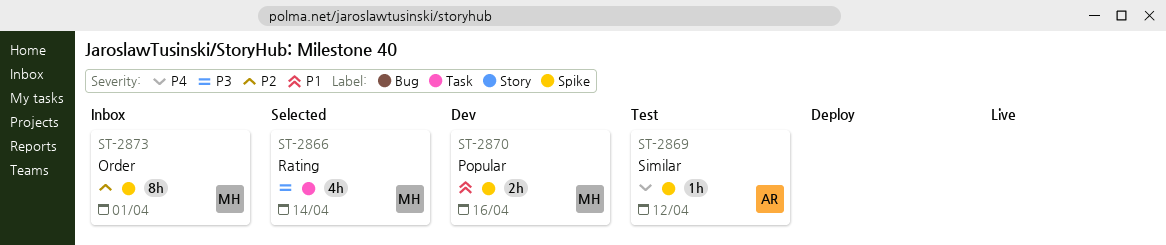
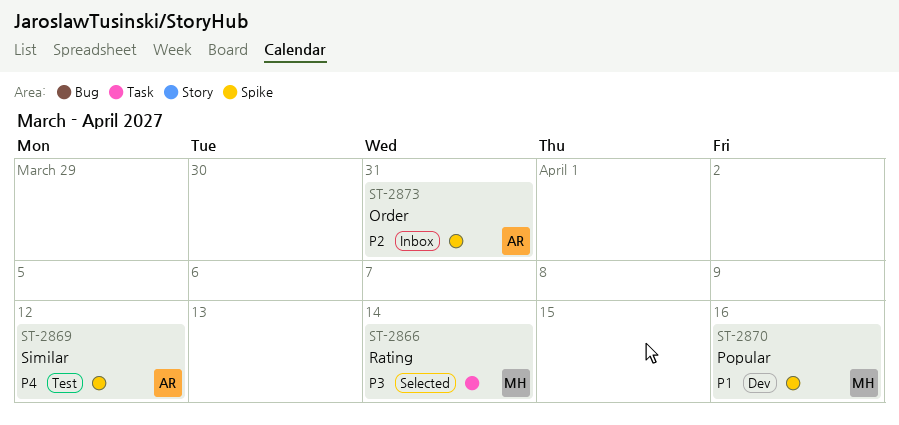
ST-2873, owner: MH -> AR
ST-2873, due: Apr 1 -> Mar 31

